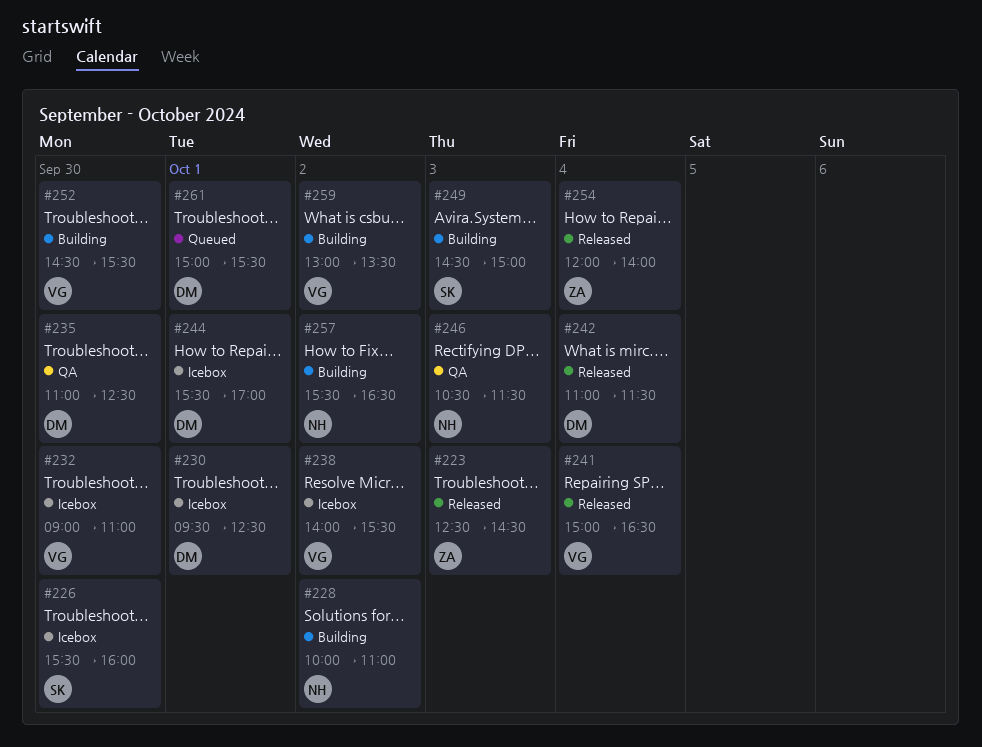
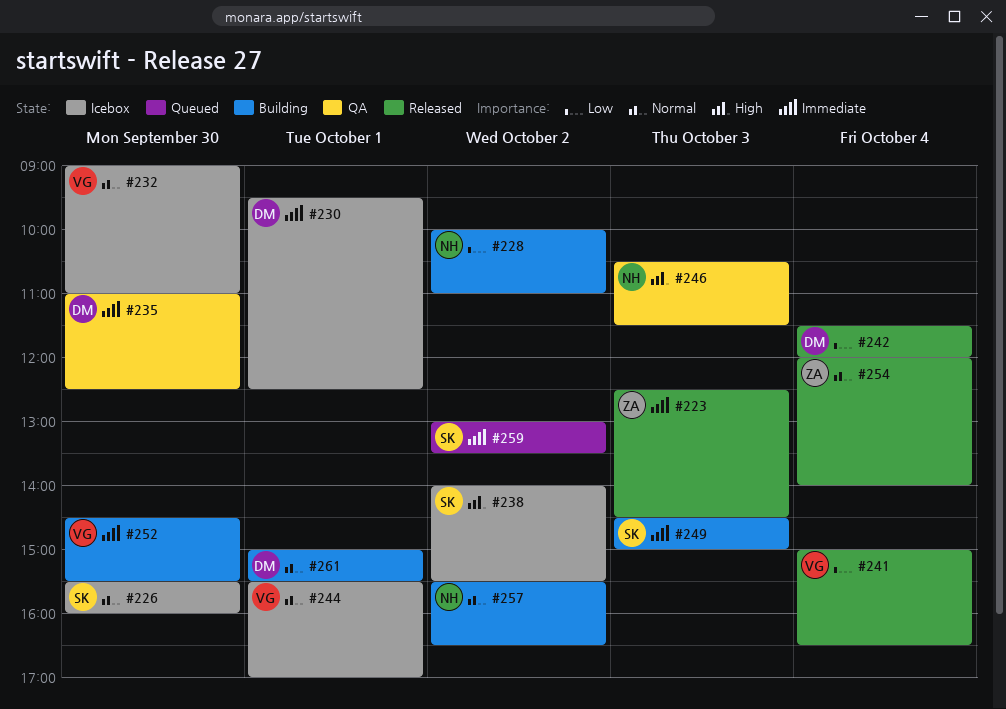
#238, owner: VG -> SK
#242, begins: 11:00 -> 11:30
#242, ends: 11:30 -> 12:00
#244, owner: DM -> VG
#259, status: Building -> Queued
#259, owner: VG -> SK
#261, status: Queued -> Building

